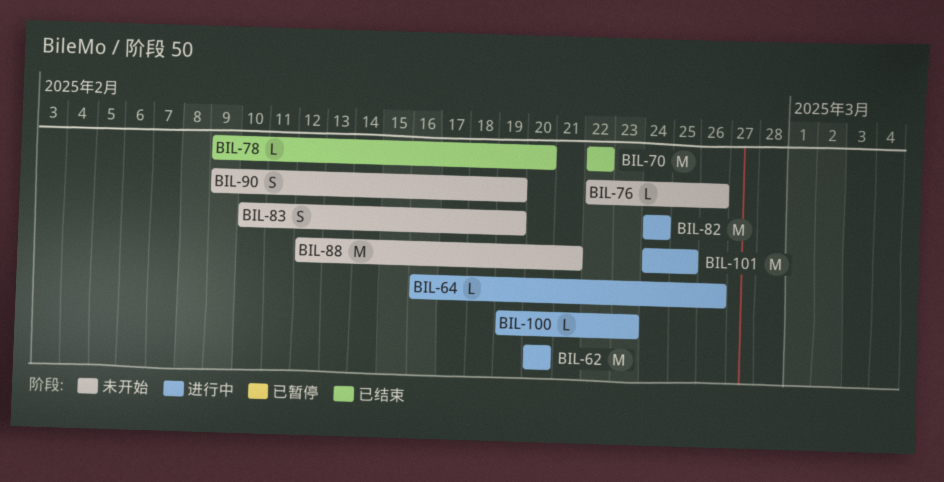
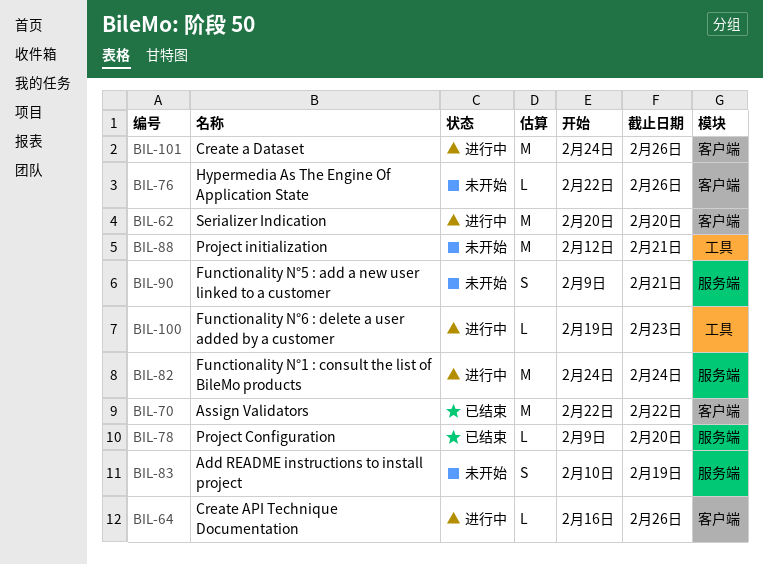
BIL-90, due: Feb 19 -> Feb 21
BIL-101, due: Feb 25 -> Feb 26

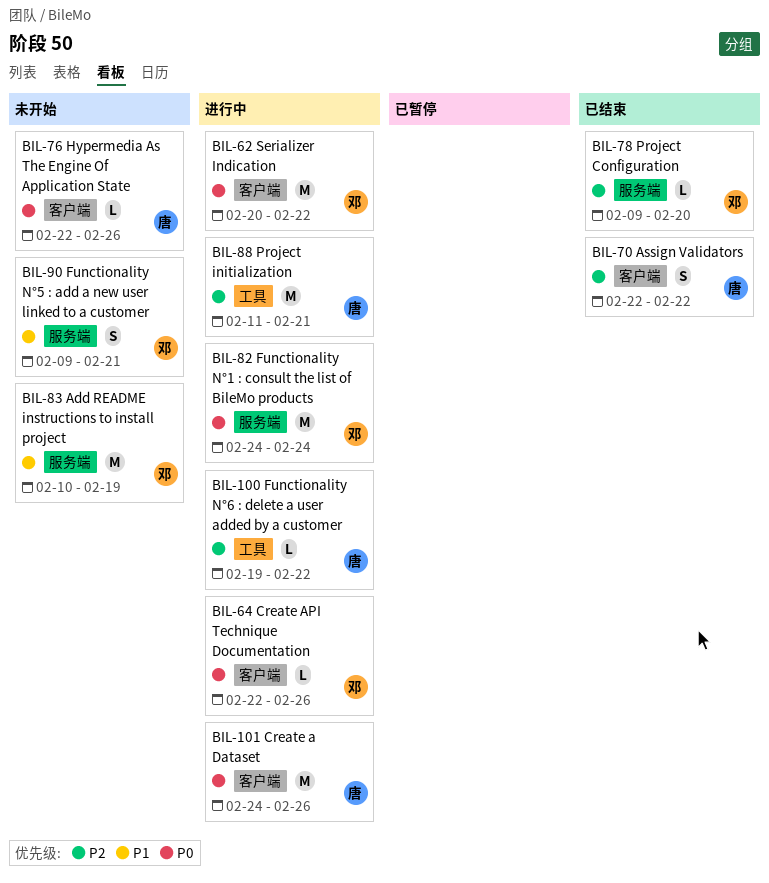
BIL-62, due: Feb 20 -> Feb 22
BIL-64, start: Feb 16 -> Feb 22
BIL-70, estimate: M -> S
BIL-83, estimate: S -> M
BIL-88, status: 未开始 -> 进行中
BIL-88, start: Feb 12 -> Feb 11
BIL-100, due: Feb 23 -> Feb 22

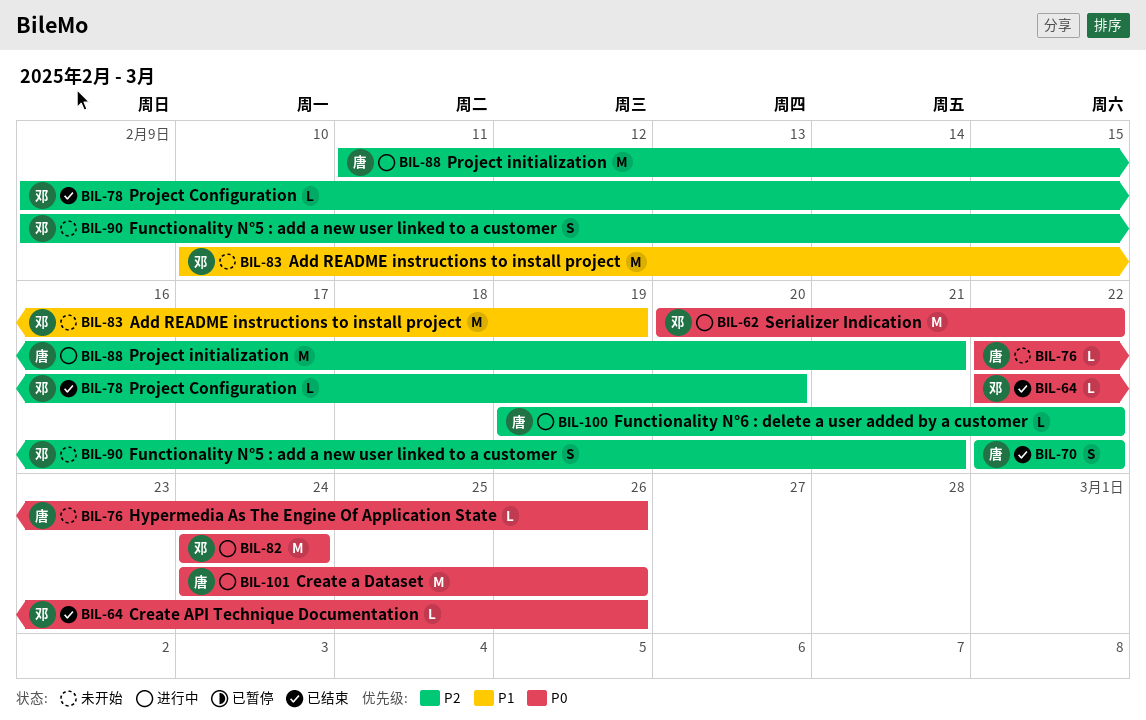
BIL-64, status: 进行中 -> 已结束
BIL-90, priority: P1 -> P2

